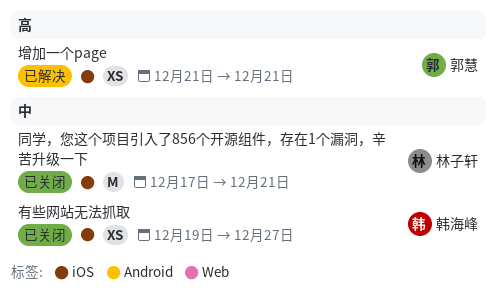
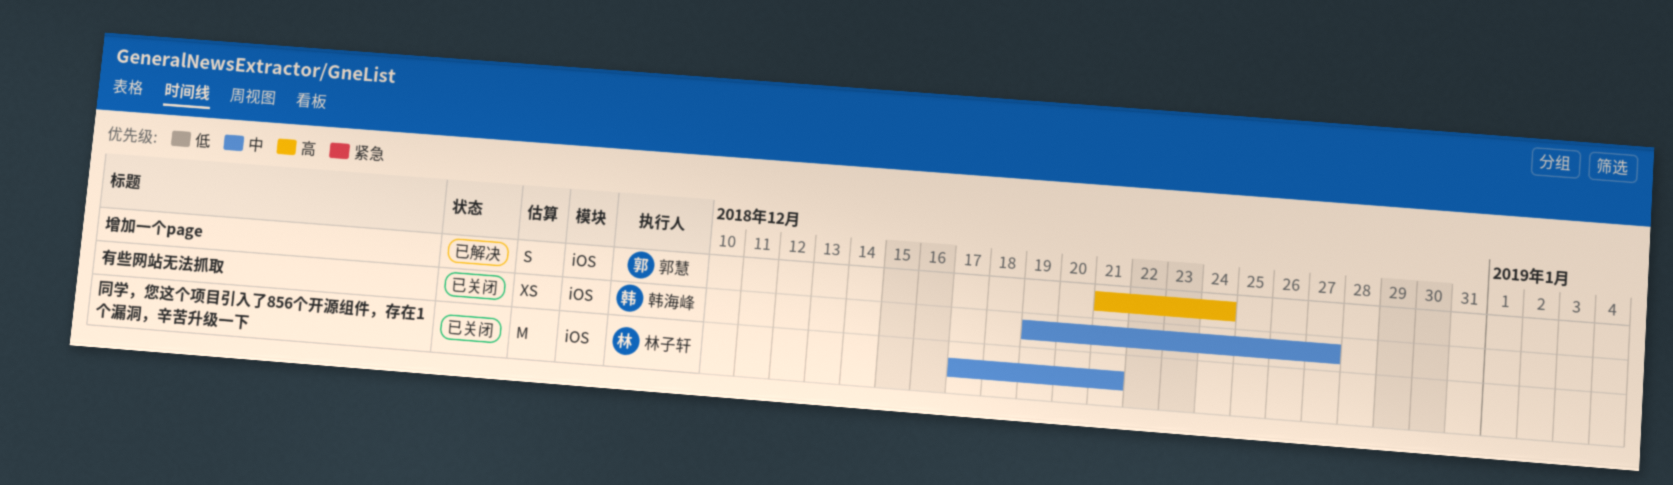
增加一个page, estimate: XS -> S
增加一个page, due: Dec 21 -> Dec 24

